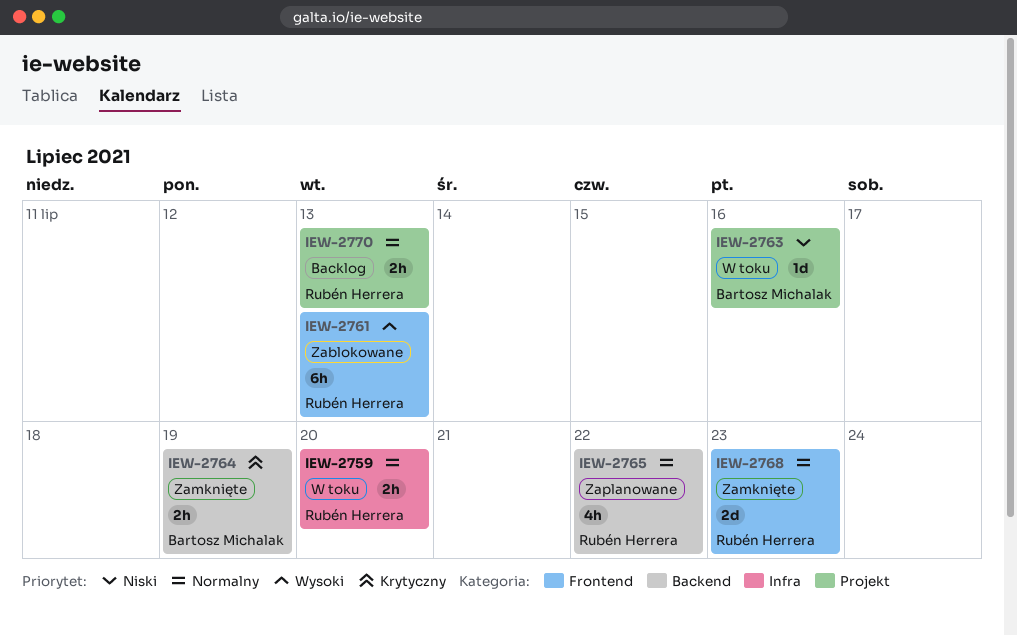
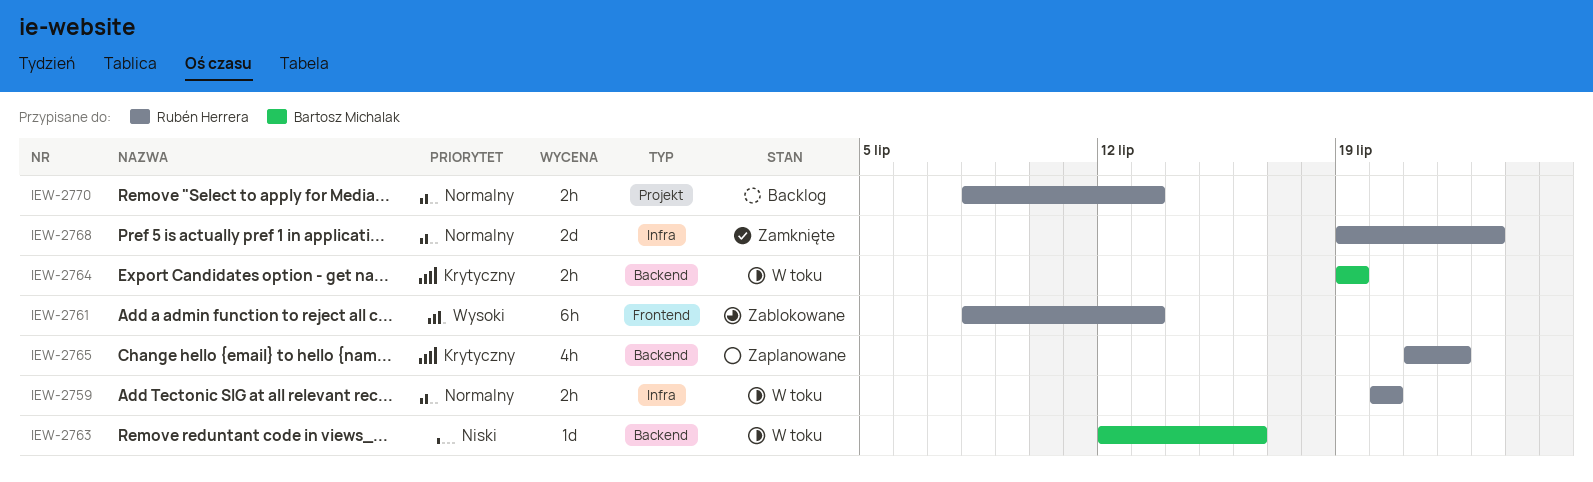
IEW-2763, label: Projekt -> Backend
IEW-2764, status: Zamknięte -> W toku
IEW-2765, priority: Normalny -> Krytyczny
IEW-2768, label: Frontend -> Infra

